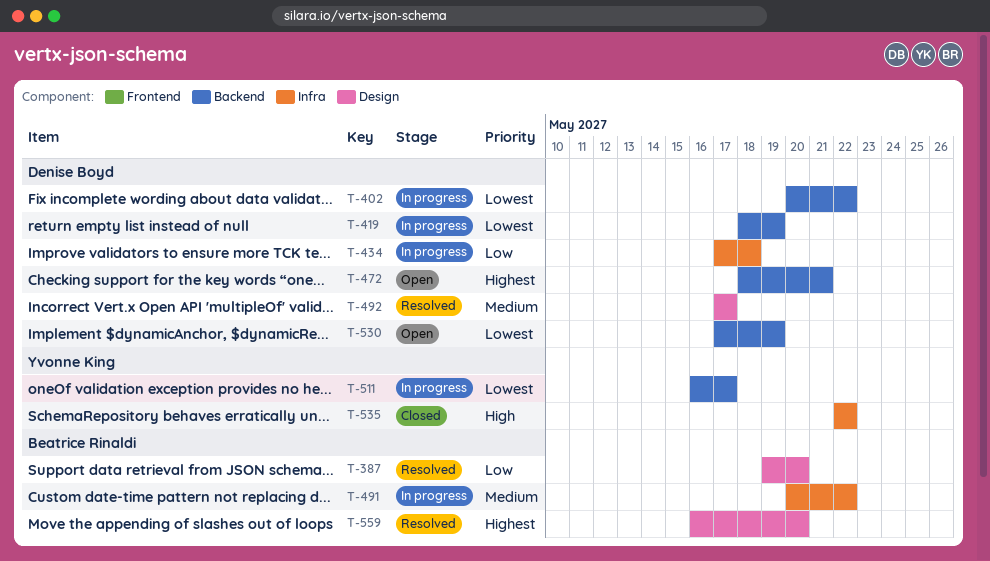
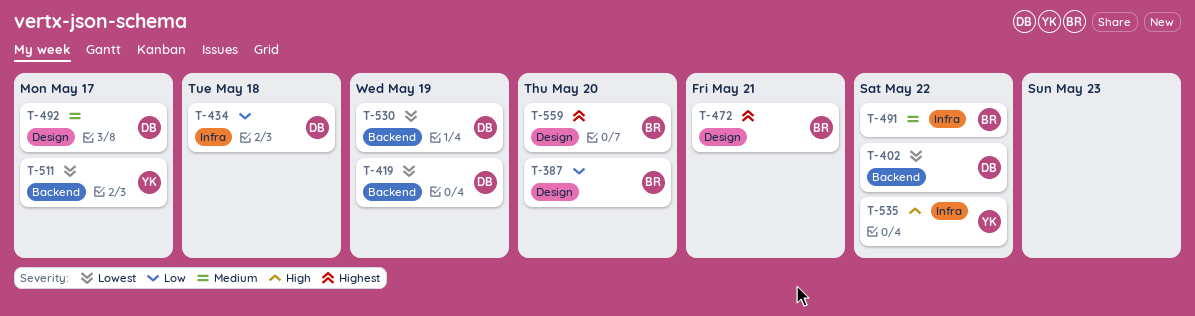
T-472, owner: Denise Boyd -> Beatrice Rinaldi
T-472, label: Backend -> Design

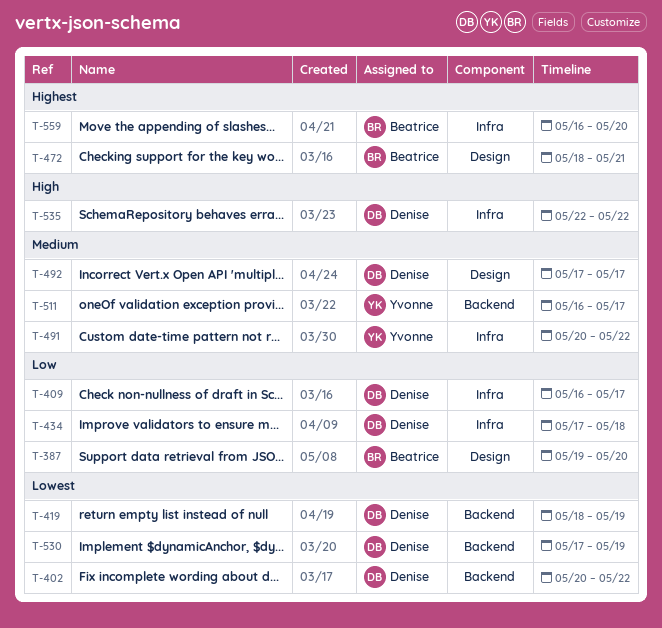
T-409: none -> present
T-491, owner: Beatrice -> Yvonne
T-511, priority: Lowest -> Medium
T-535, owner: Yvonne -> Denise
T-559, label: Design -> Infra

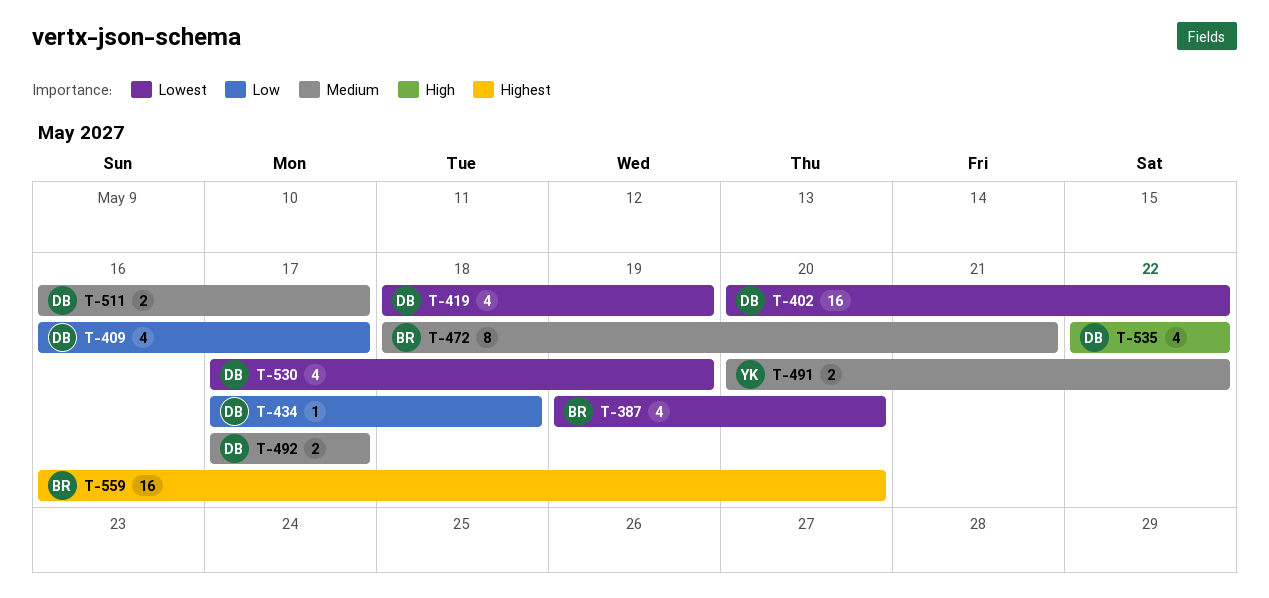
T-387, priority: Low -> Lowest
T-472, priority: Highest -> Medium
T-511, owner: Yvonne -> Denise

